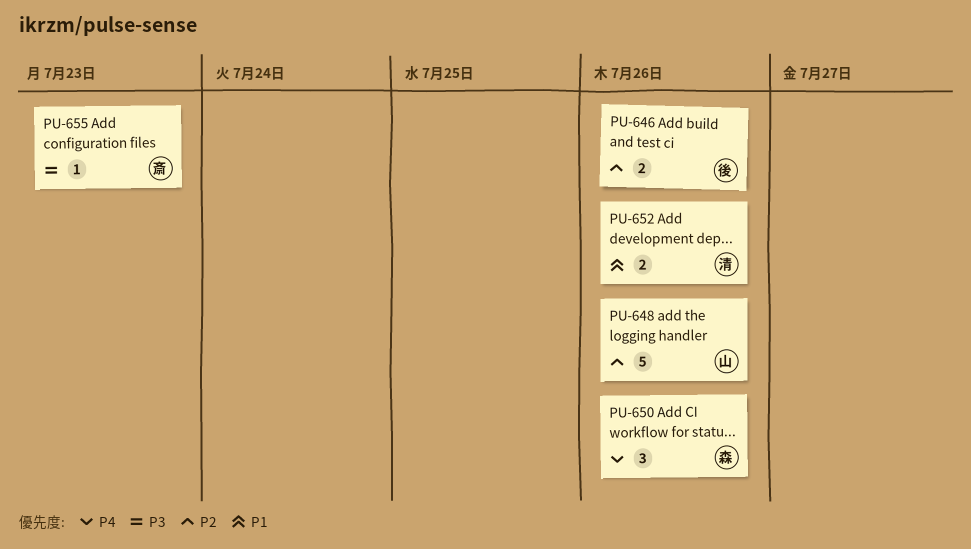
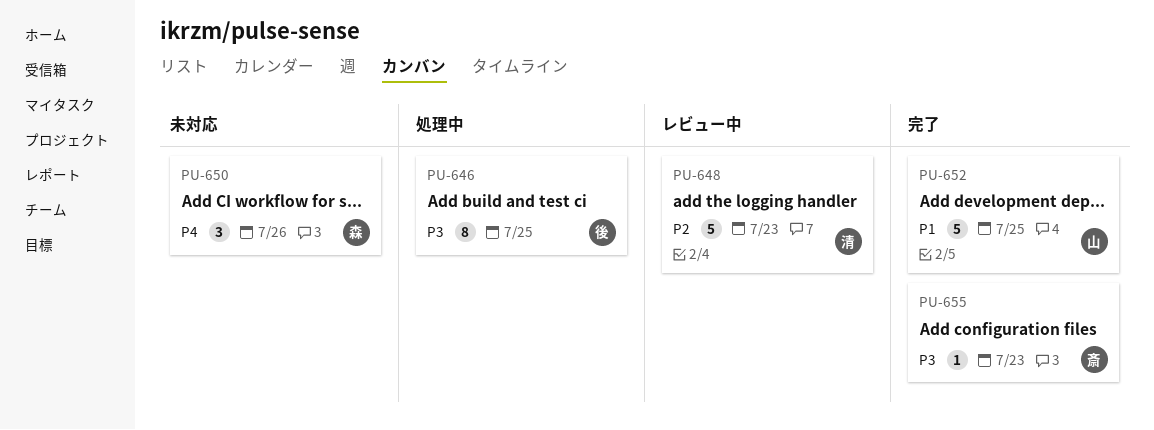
PU-646, priority: P2 -> P3
PU-646, estimate: 2 -> 8
PU-646, due: Jul 26 -> Jul 25
PU-648, owner: 山 -> 清
PU-648, due: Jul 26 -> Jul 23
PU-652, owner: 清 -> 山
PU-652, estimate: 2 -> 5
PU-652, due: Jul 26 -> Jul 25

